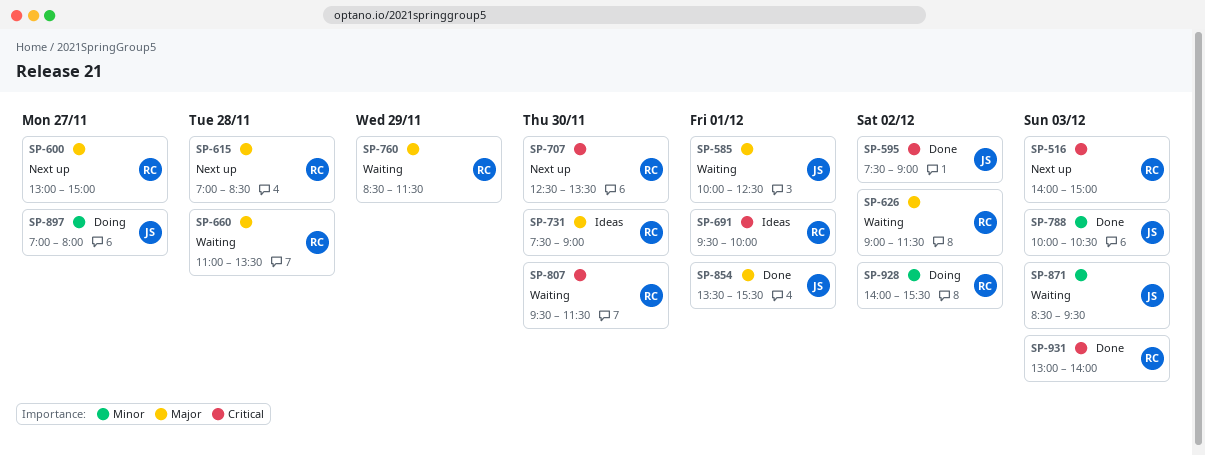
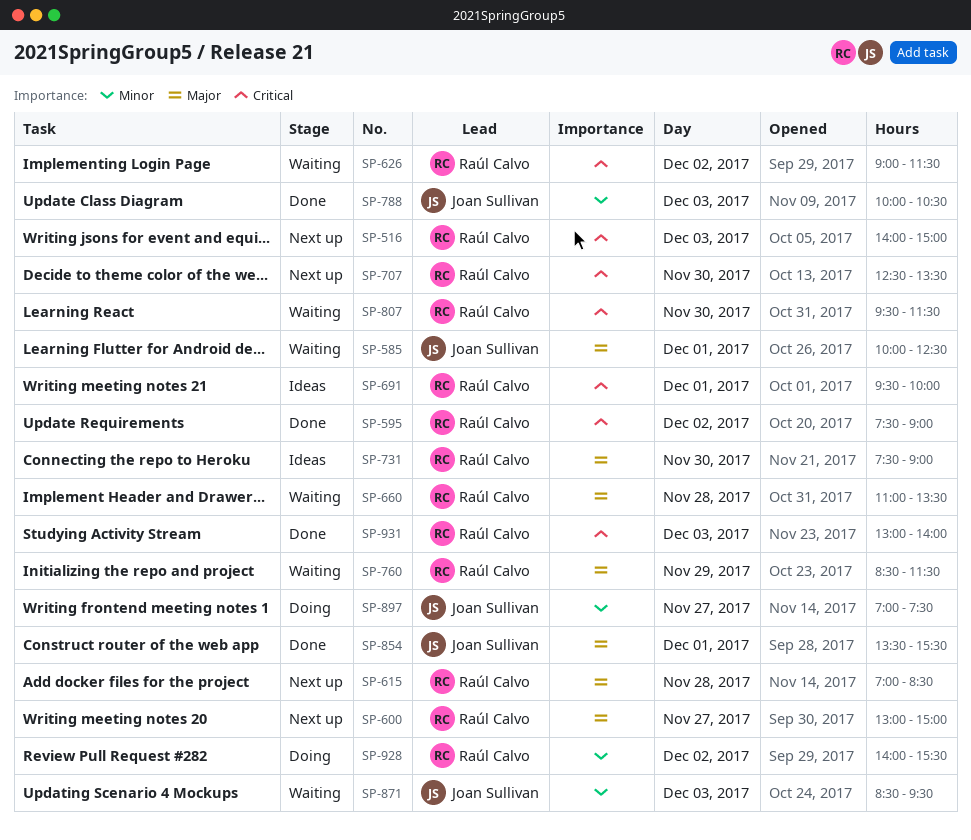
SP-595, owner: Joan Sullivan -> Raúl Calvo
SP-626, priority: Major -> Critical
SP-897, ends: 08:00 -> 07:30

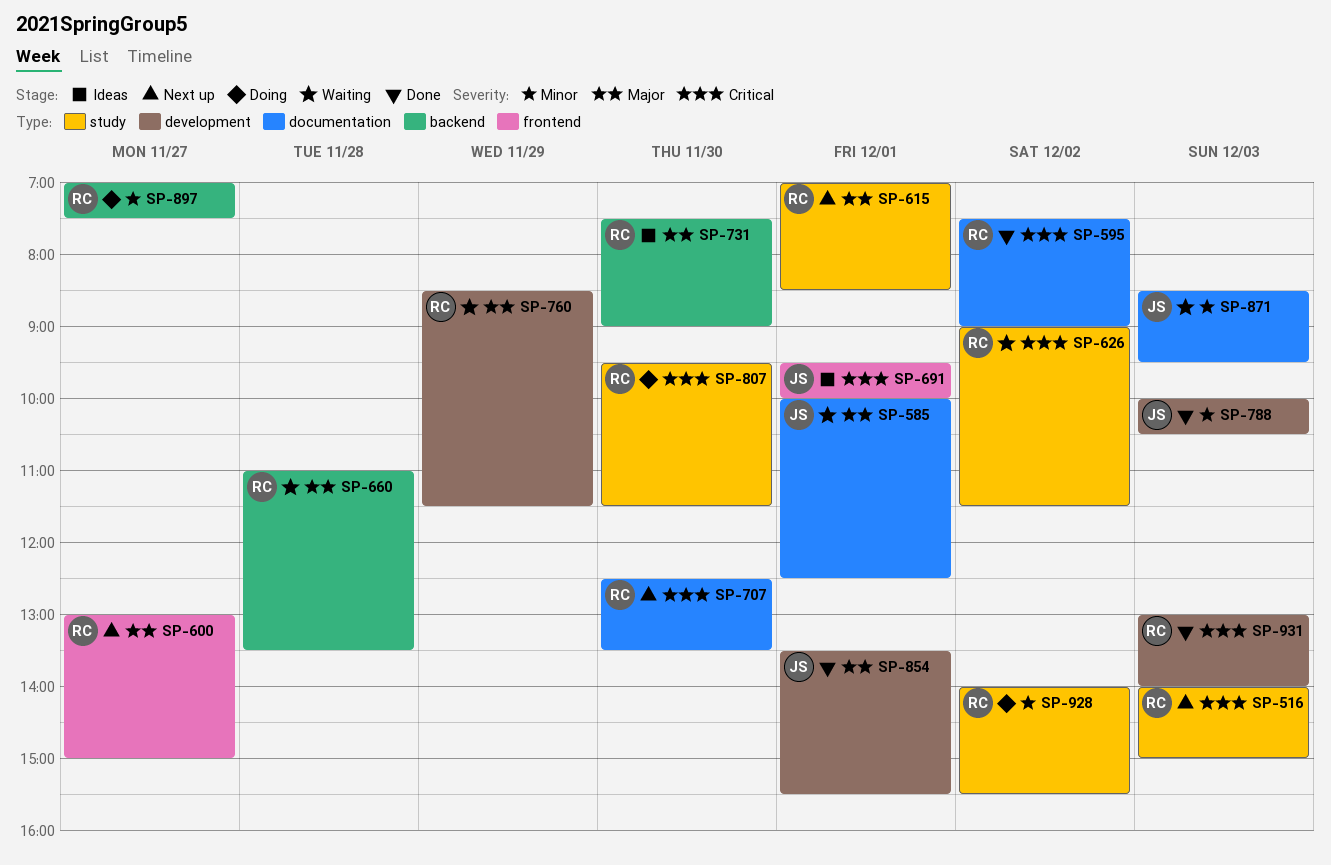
SP-615, day: Nov 28 -> Dec 1
SP-691, owner: Raúl Calvo -> Joan Sullivan
SP-807, status: Waiting -> Doing
SP-897, owner: Joan Sullivan -> Raúl Calvo

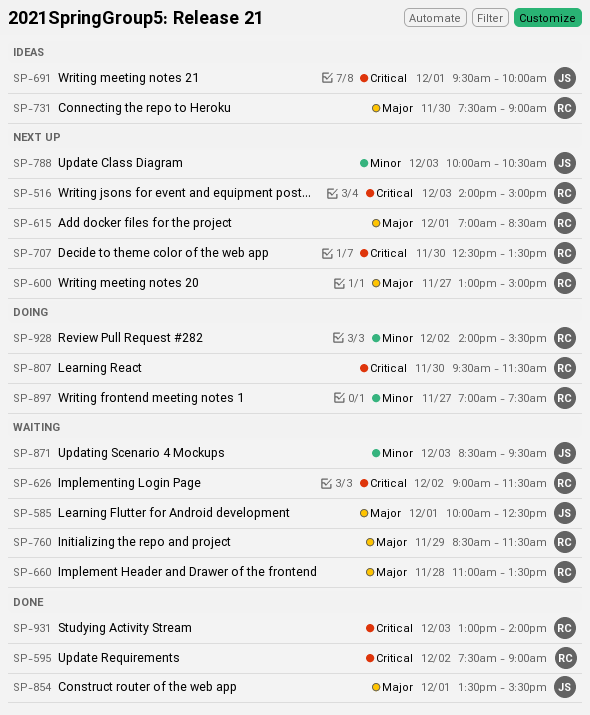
SP-788, status: Done -> Next up

